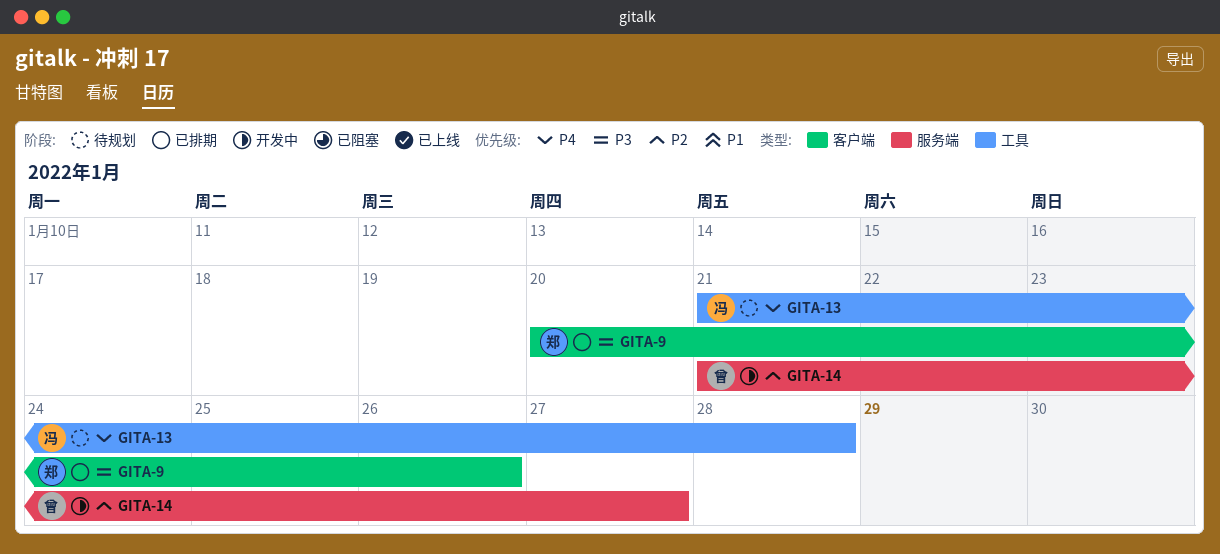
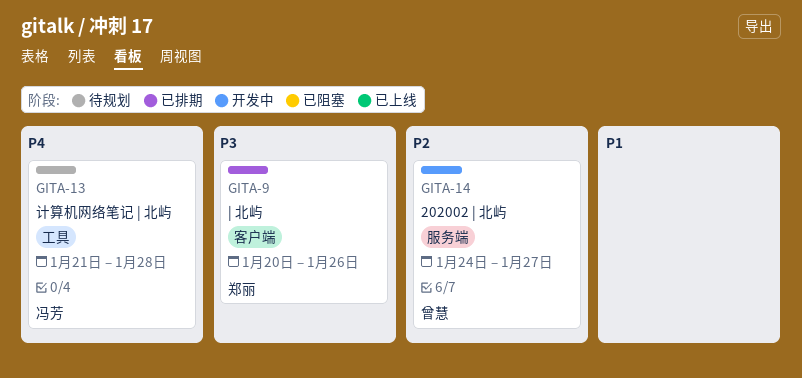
GITA-14, start: Jan 21 -> Jan 24

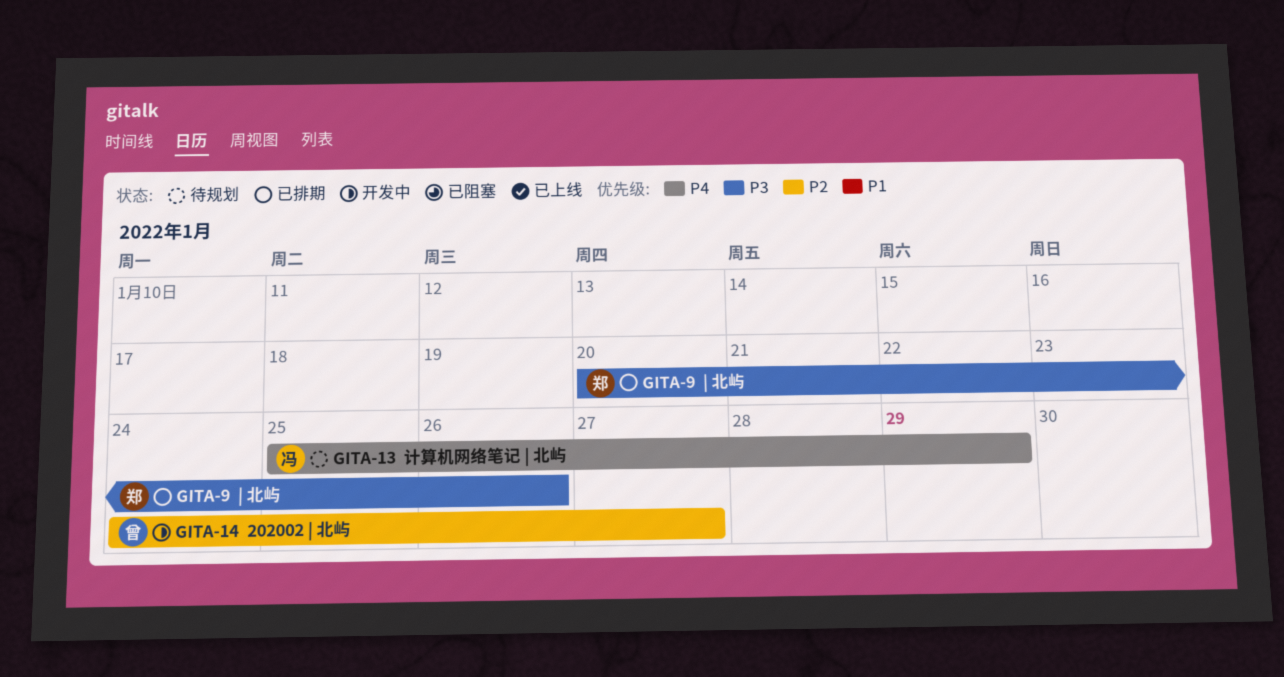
GITA-13, start: Jan 21 -> Jan 25
GITA-13, due: Jan 28 -> Jan 29

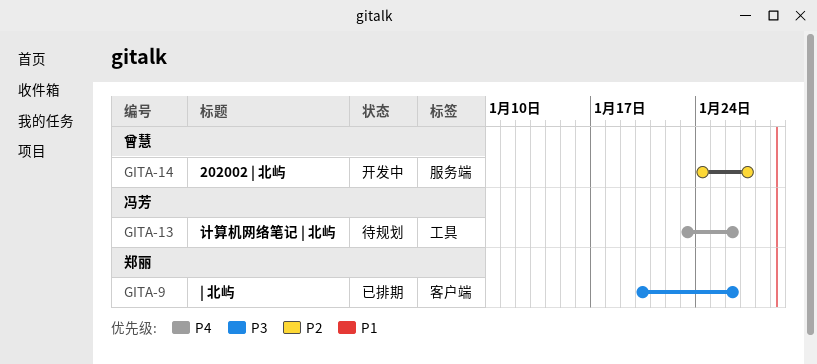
GITA-13, start: Jan 25 -> Jan 23
GITA-13, due: Jan 29 -> Jan 26

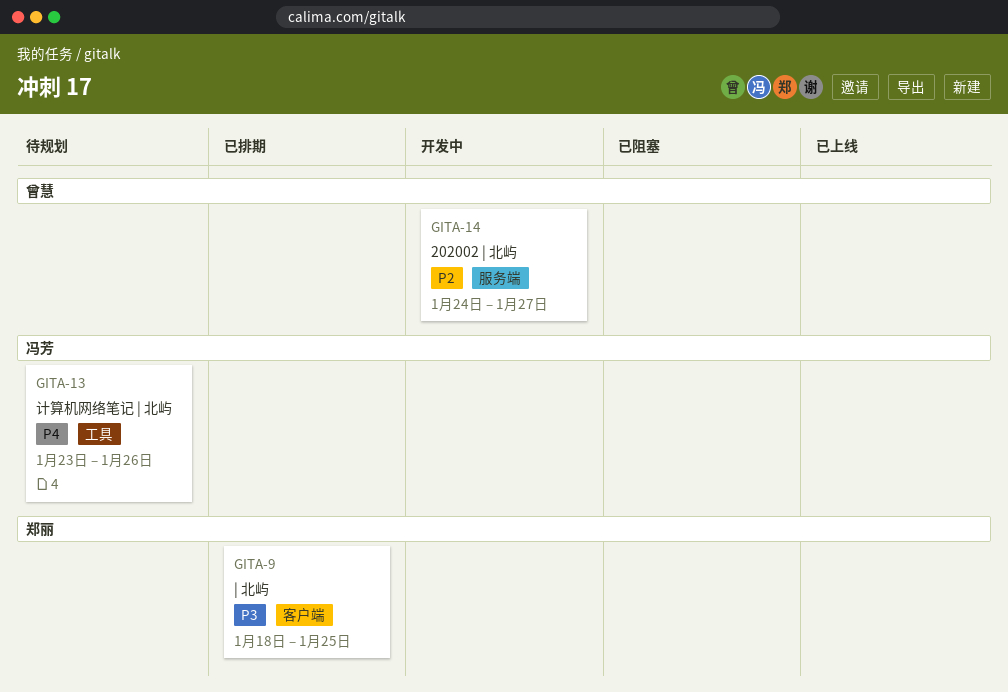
GITA-9, start: Jan 20 -> Jan 18
GITA-9, due: Jan 26 -> Jan 25

